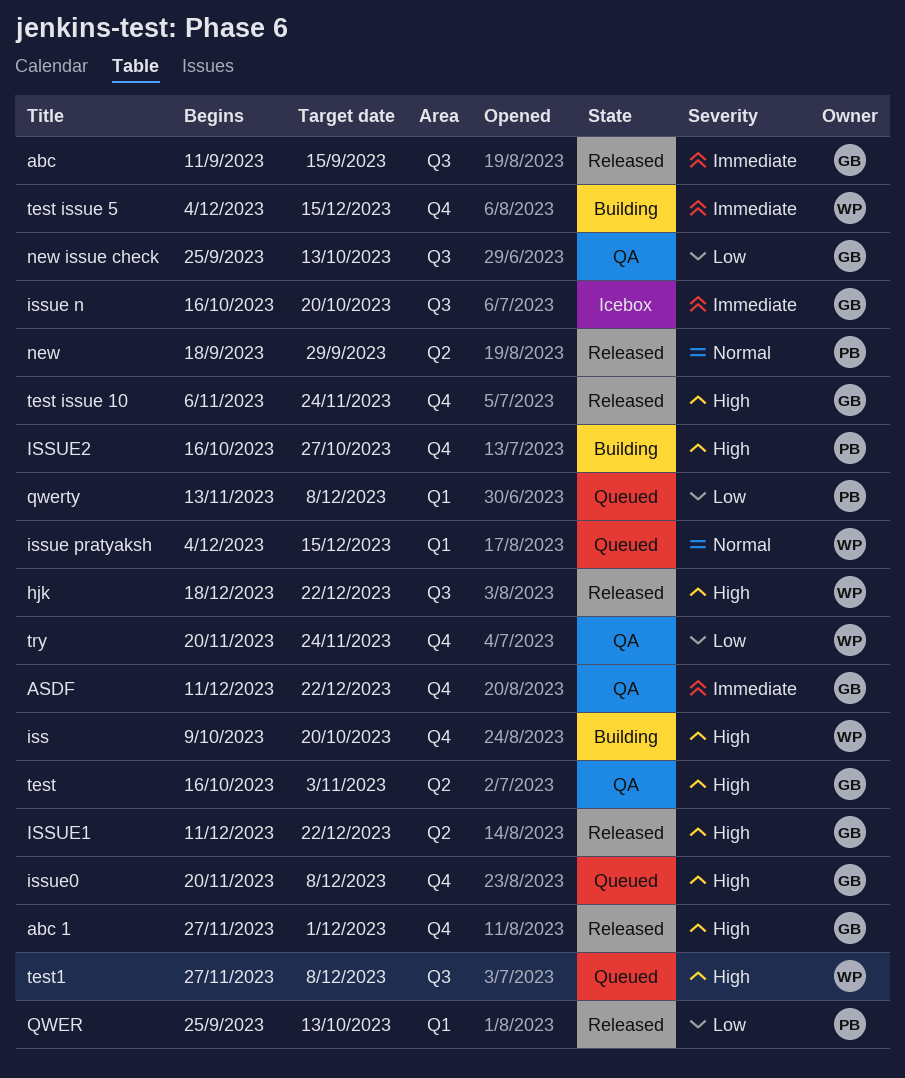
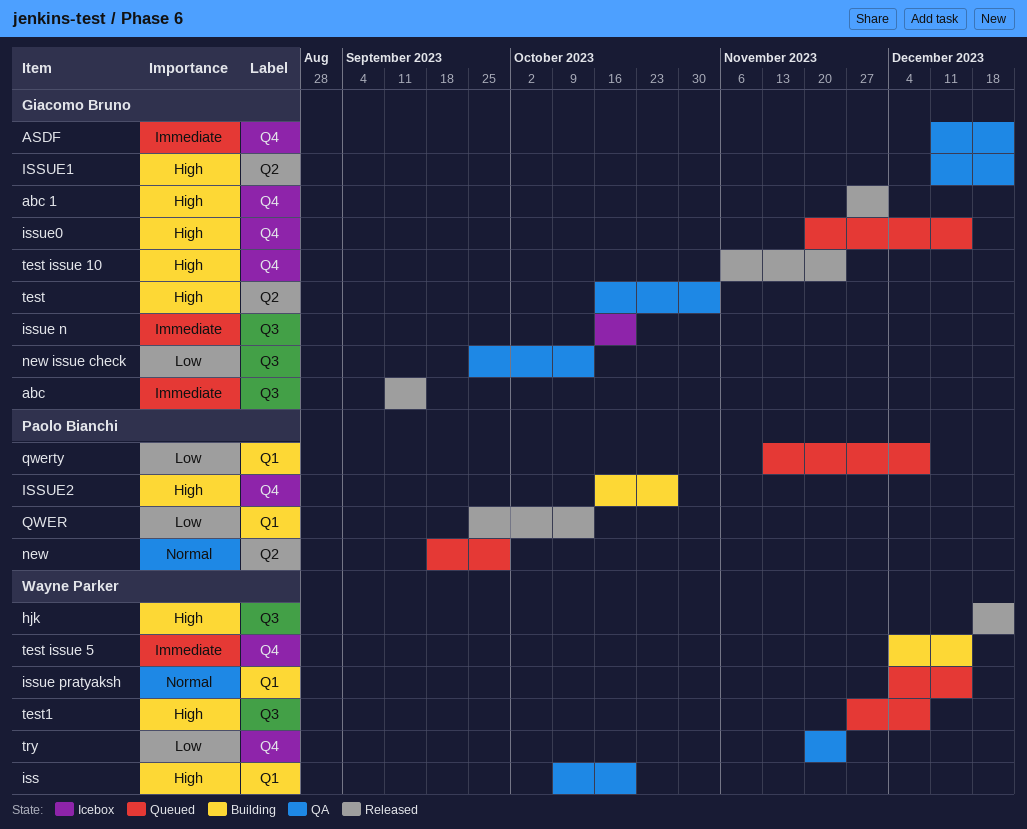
iss, status: Building -> QA
iss, label: Q4 -> Q1
issue0, due: Dec 8 -> Dec 15
ISSUE1, status: Released -> QA
new, status: Released -> Queued

